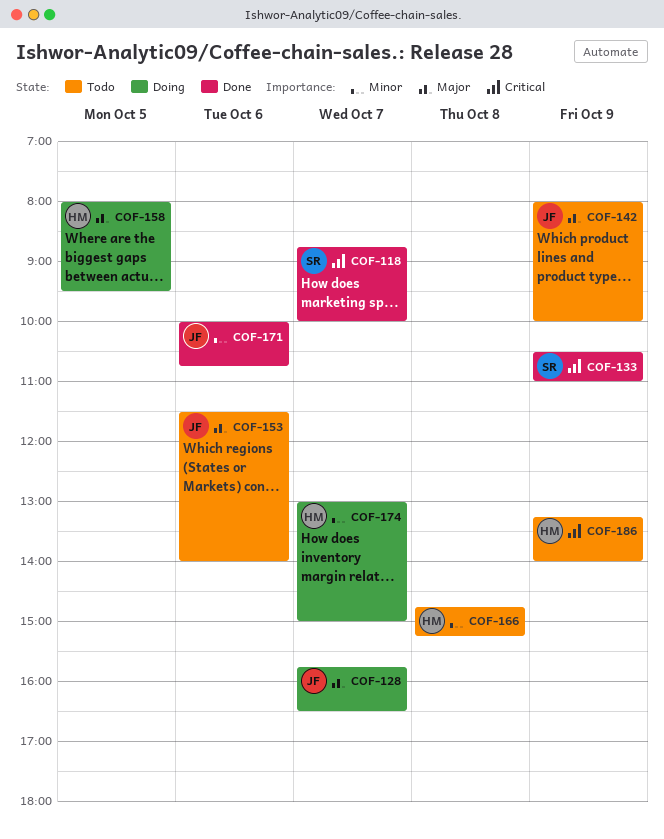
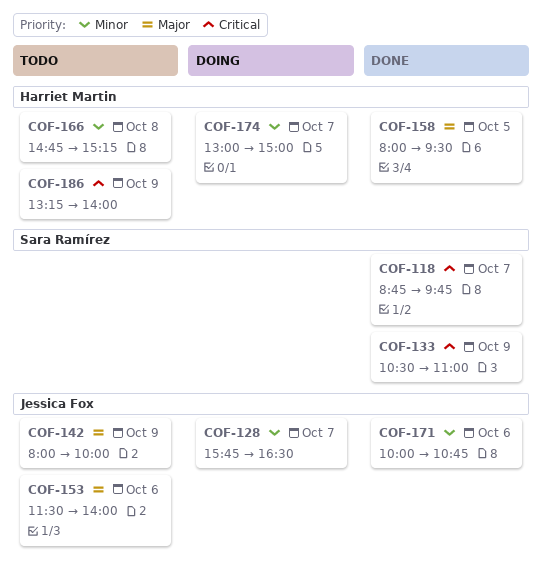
COF-118, ends: 10:00 -> 09:45
COF-128, priority: Major -> Minor
COF-158, status: Doing -> Done

